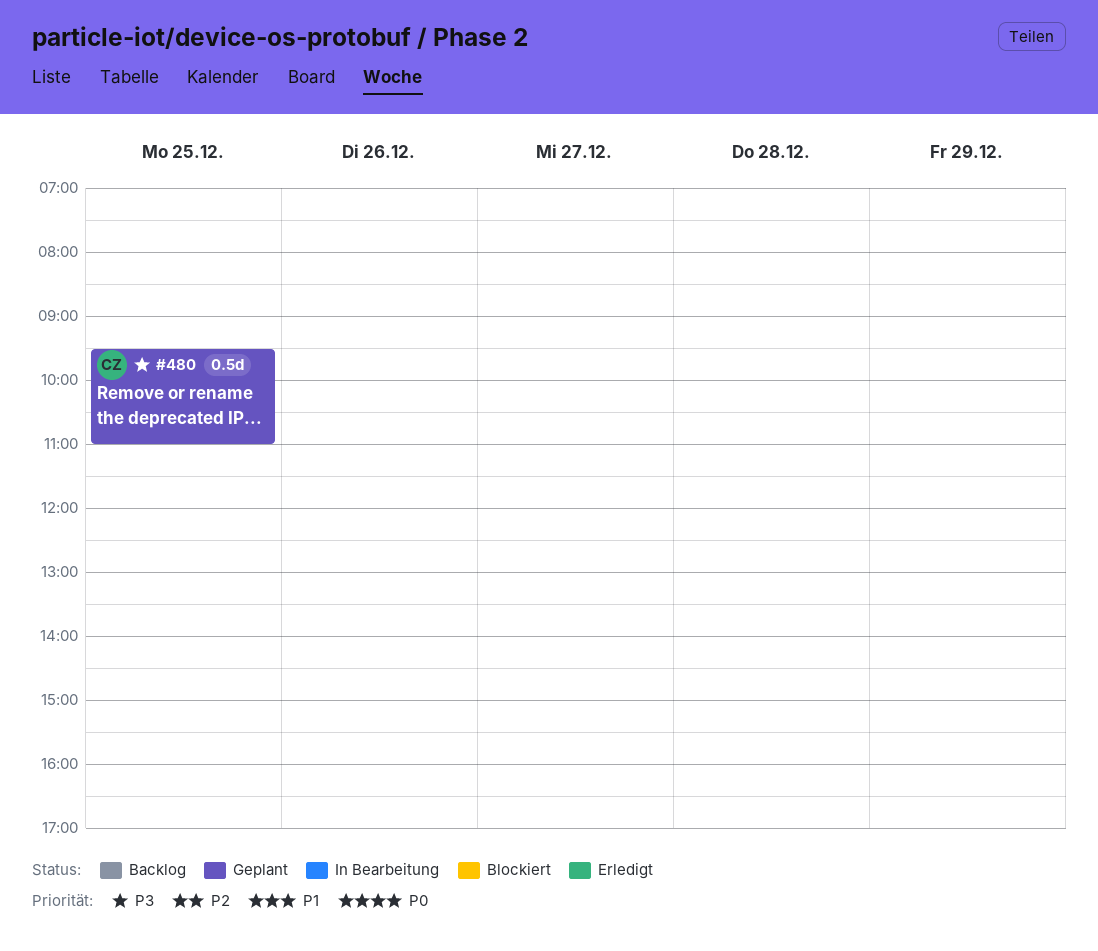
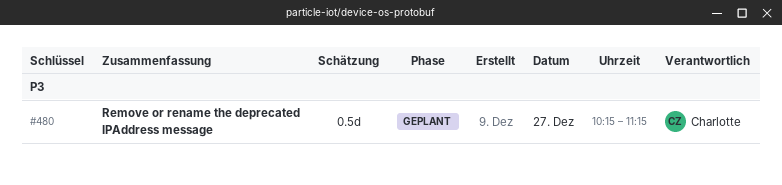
#480, day: Dec 25 -> Dec 27
#480, begins: 09:30 -> 10:15
#480, ends: 11:00 -> 11:15

